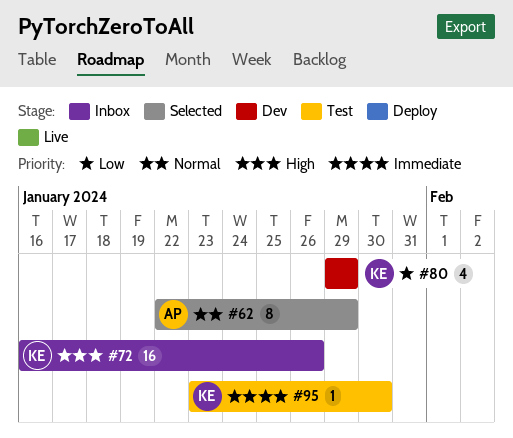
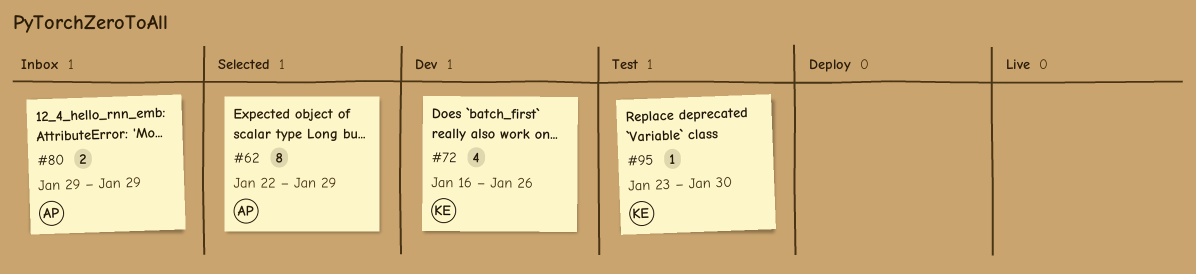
#72, status: Inbox -> Dev
#72, estimate: 16 -> 4
#80, status: Dev -> Inbox
#80, owner: KE -> AP
#80, estimate: 4 -> 2

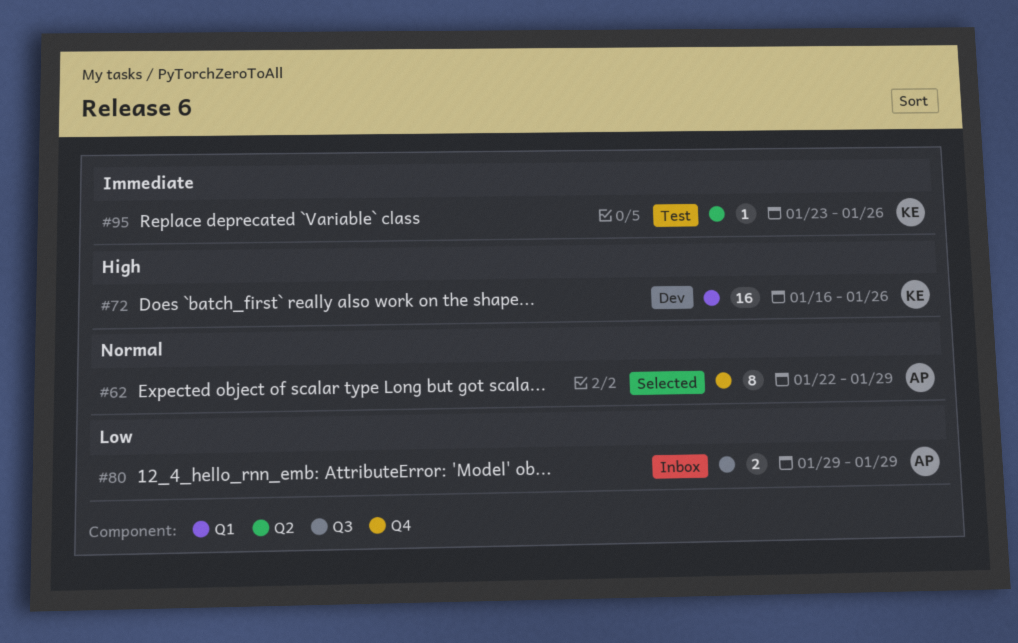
#72, estimate: 4 -> 16
#95, due: Jan 30 -> Jan 26

